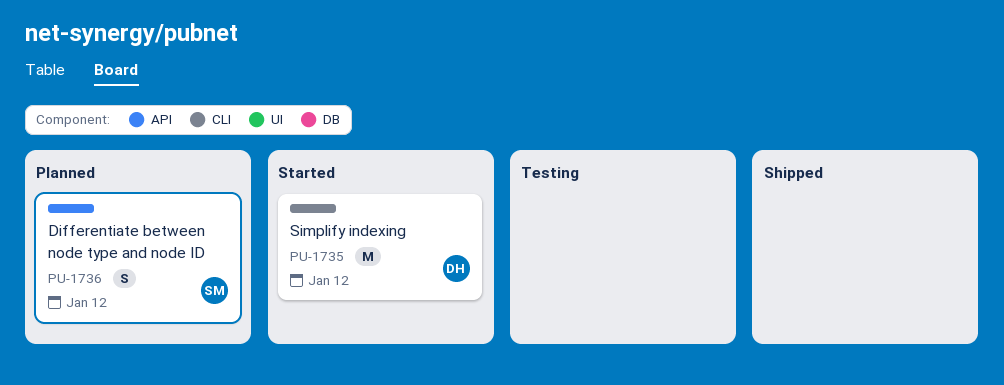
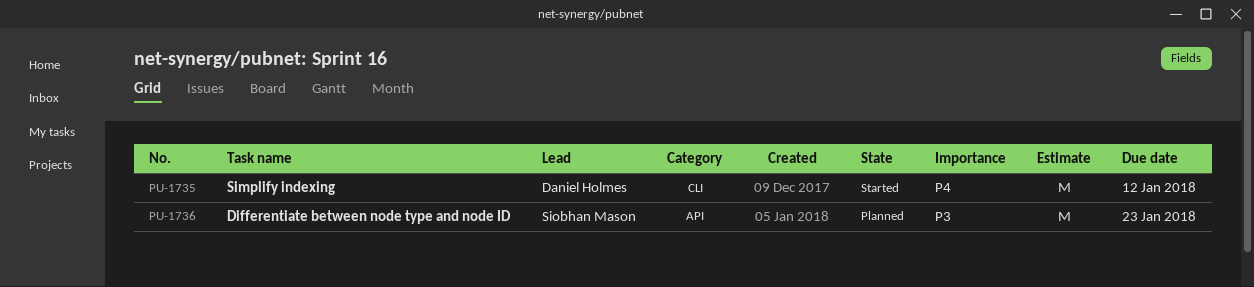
PU-1736, estimate: S -> M
PU-1736, due: Jan 12 -> Jan 23

